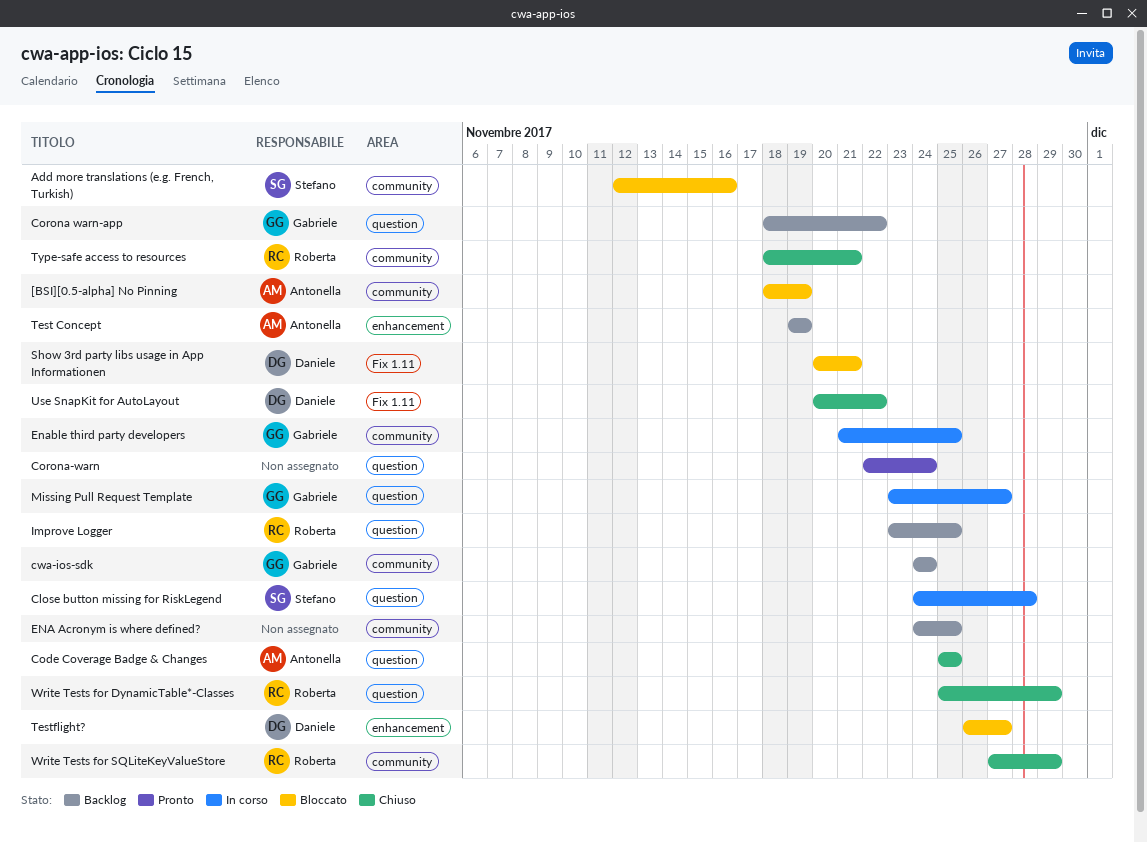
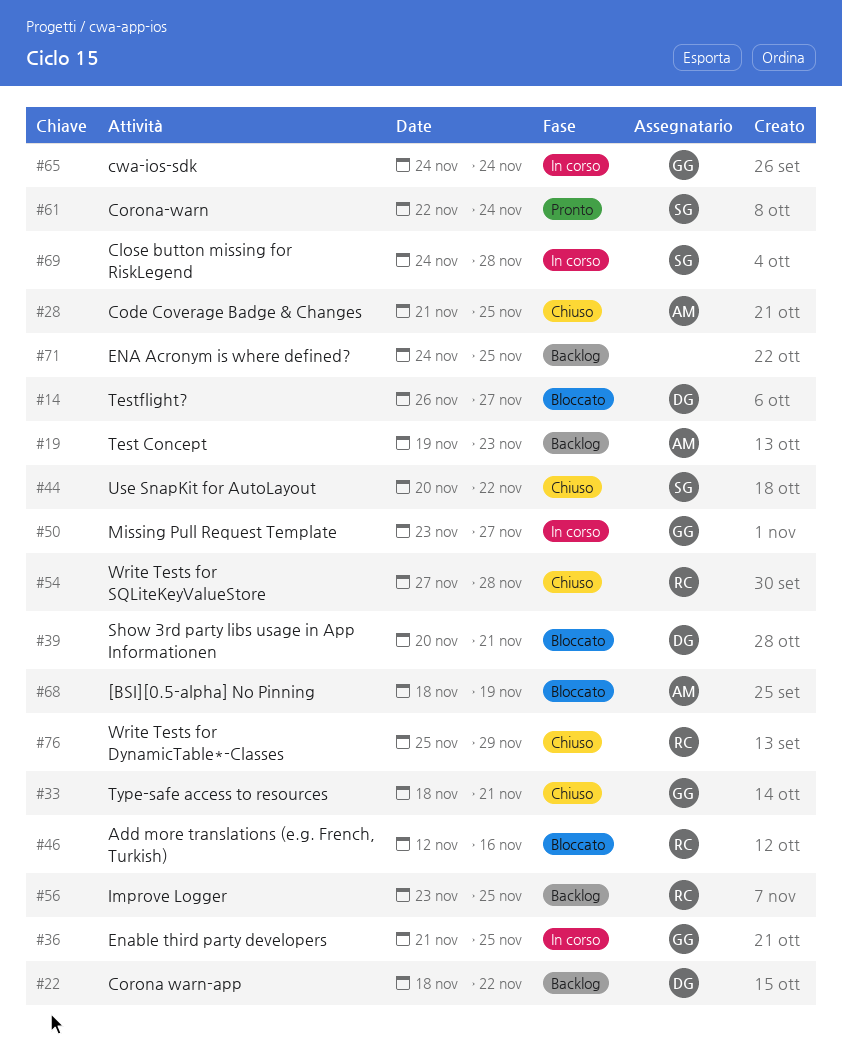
Add more translations (e.g. French, Turkish), owner: Stefano -> Roberta
Code Coverage Badge & Changes, start: Nov 25 -> Nov 21
Corona warn-app, owner: Gabriele -> Daniele
Corona-warn, owner: none -> Stefano
cwa-ios-sdk, status: Backlog -> In corso
Test Concept, due: Nov 19 -> Nov 23
Type-safe access to resources, owner: Roberta -> Gabriele
Use SnapKit for AutoLayout, owner: Daniele -> Stefano
Write Tests for SQLiteKeyValueStore, due: Nov 29 -> Nov 28

